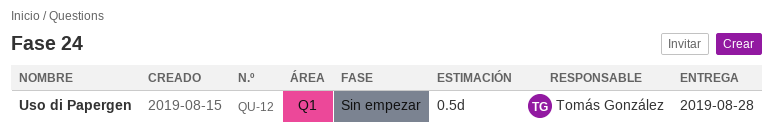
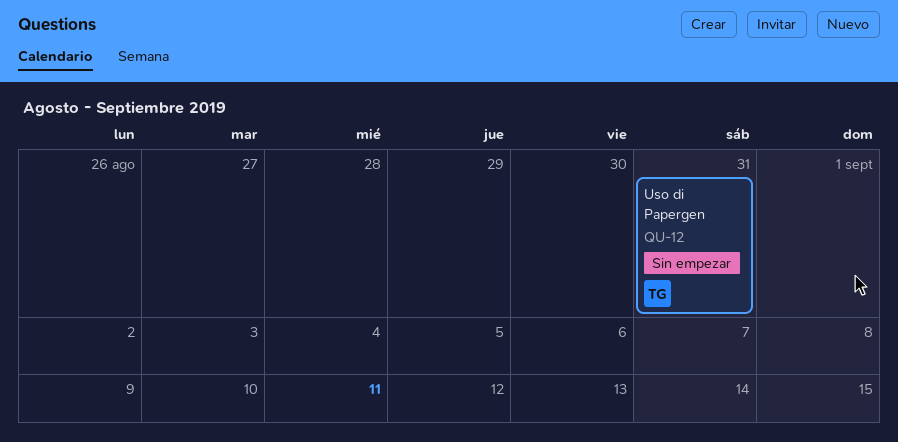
QU-12, due: Aug 28 -> Aug 31

